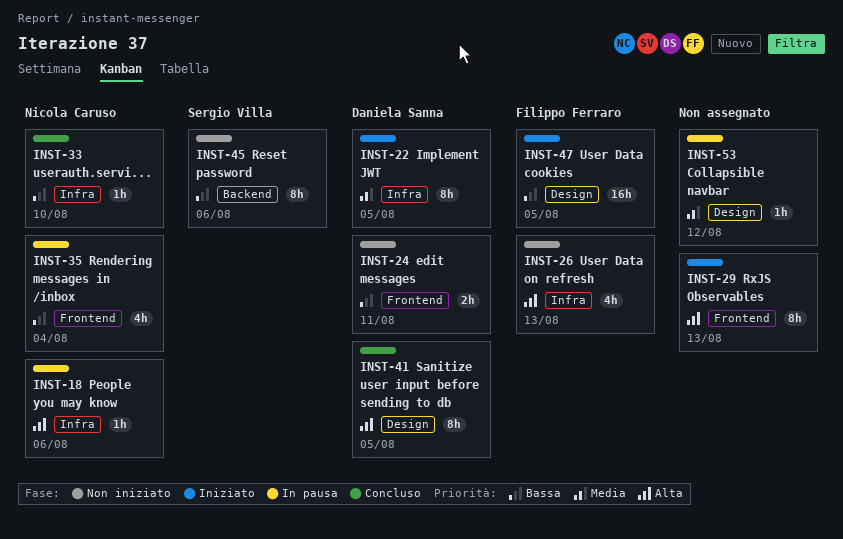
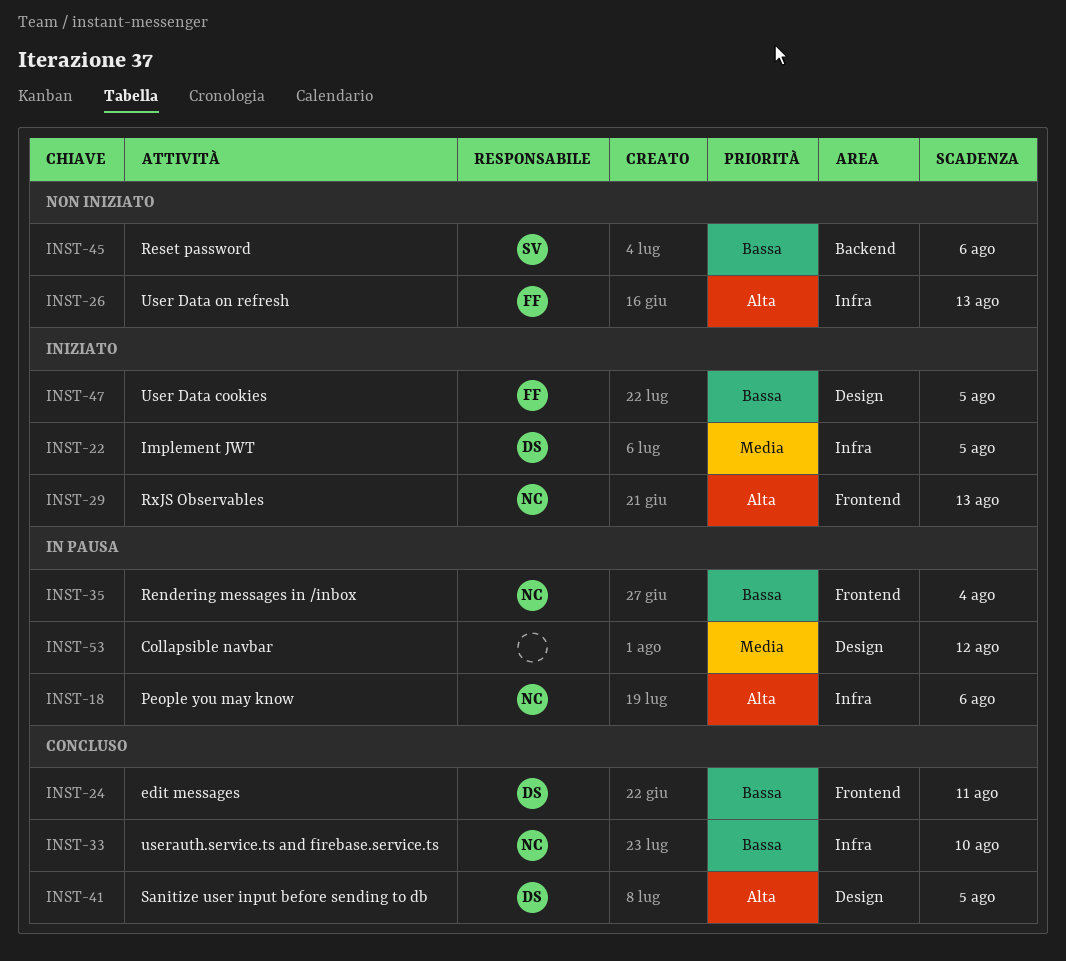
INST-24, status: Non iniziato -> Concluso
INST-29, owner: none -> Nicola Caruso

